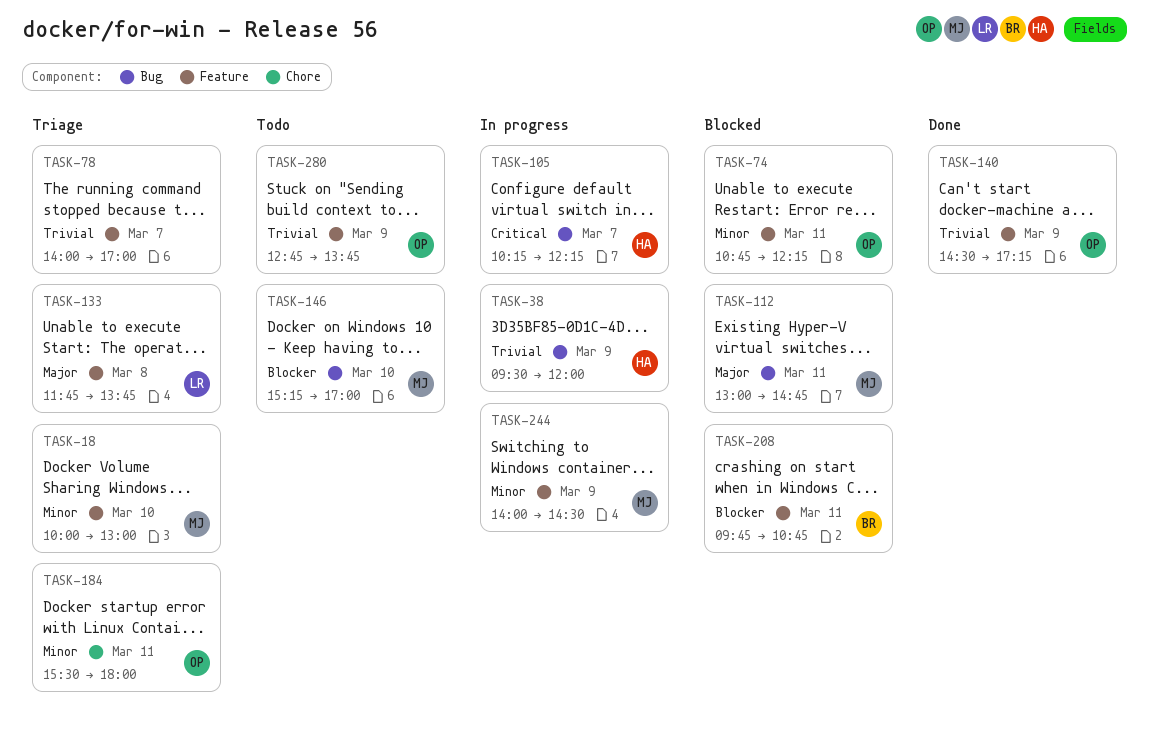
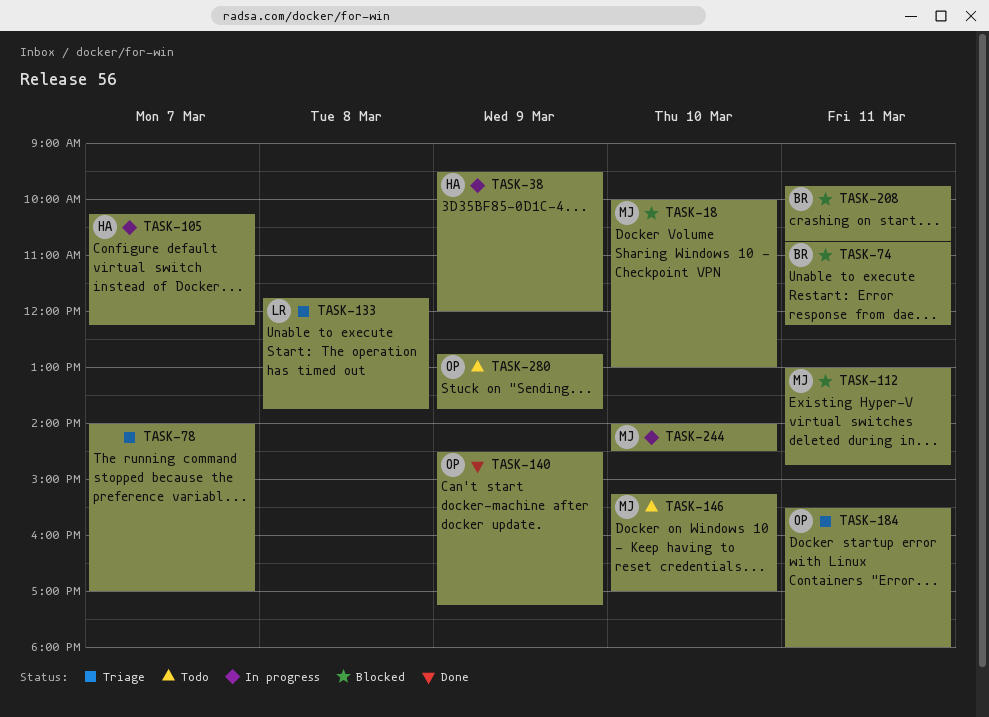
TASK-18, status: Triage -> Blocked
TASK-74, owner: OP -> BR
TASK-244, day: Mar 9 -> Mar 10

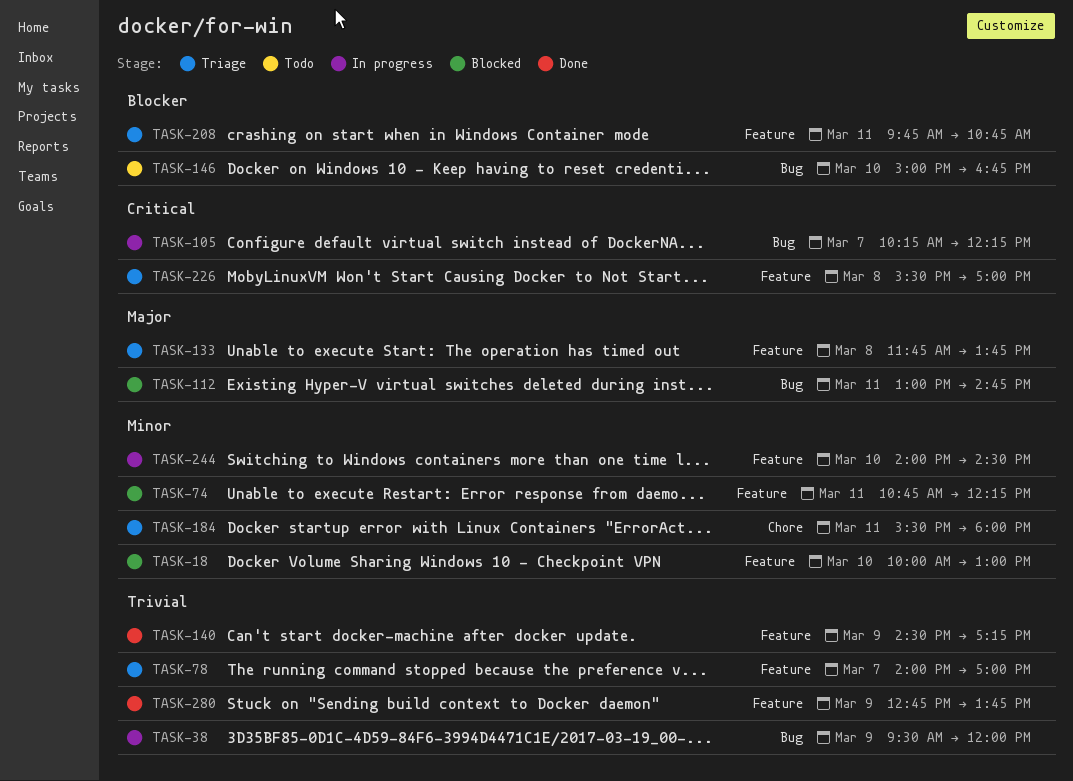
TASK-146, begins: 15:15 -> 15:00
TASK-146, ends: 17:00 -> 16:45
TASK-208, status: Blocked -> Triage
TASK-226: none -> present
TASK-280, status: Todo -> Done

